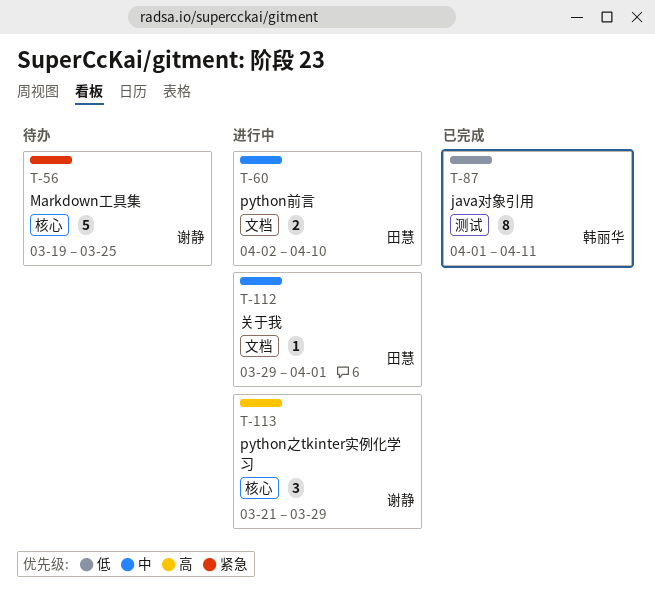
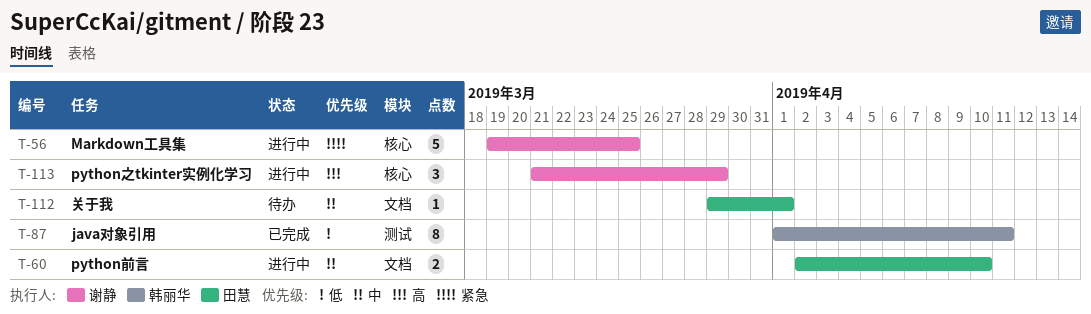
T-56, status: 待办 -> 进行中
T-112, status: 进行中 -> 待办

